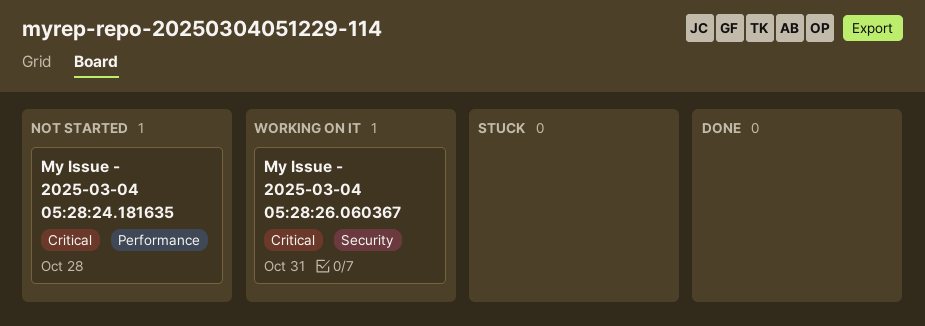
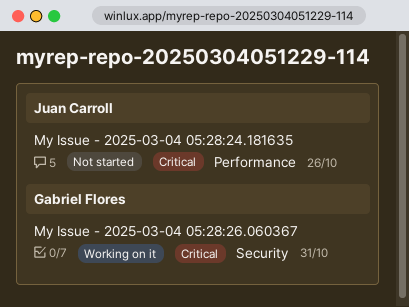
My Issue - 2025-03-04 05:28:24.181635, due: Oct 28 -> Oct 26

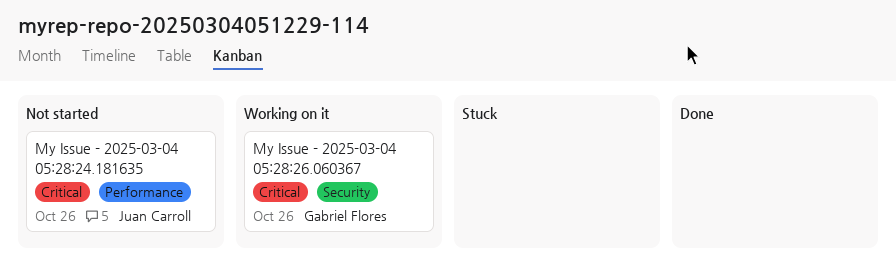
My Issue - 2025-03-04 05:28:26.060367, due: Oct 31 -> Oct 26

